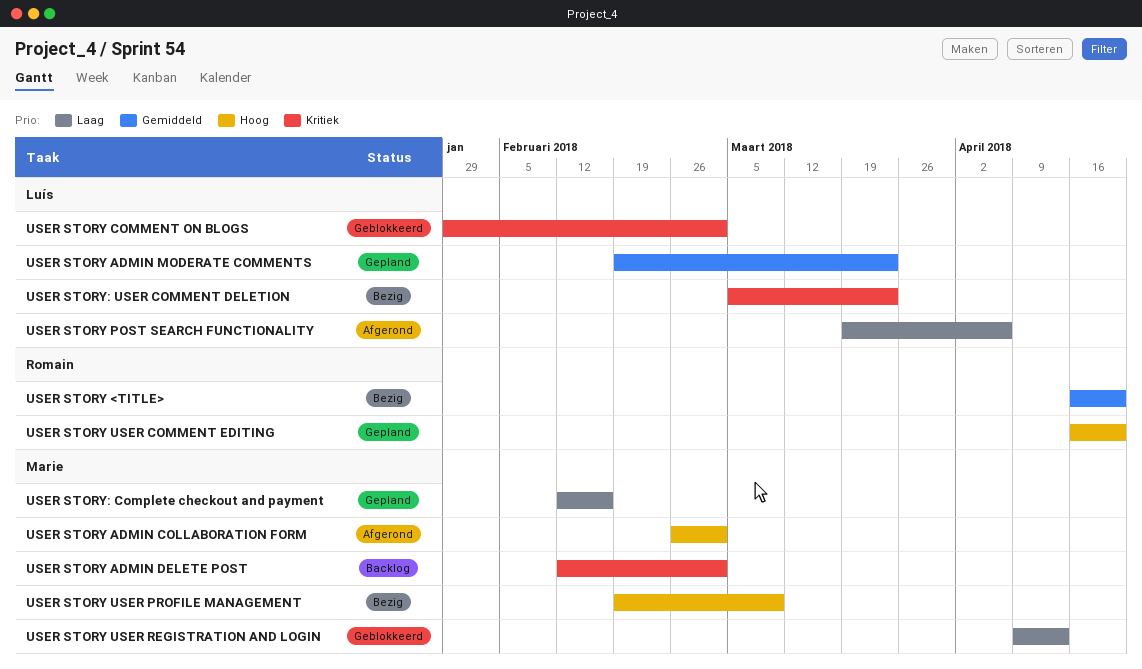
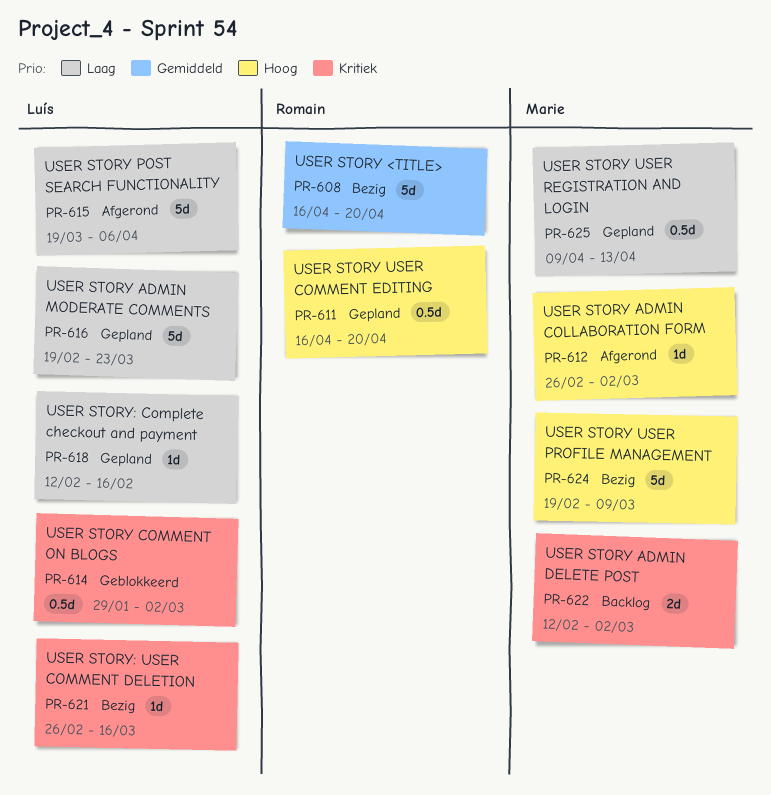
USER STORY ADMIN MODERATE COMMENTS, priority: Gemiddeld -> Laag
USER STORY USER REGISTRATION AND LOGIN, status: Geblokkeerd -> Gepland
USER STORY: Complete checkout and payment, owner: Marie -> Luís
USER STORY: USER COMMENT DELETION, start: Mar 5 -> Feb 26
USER STORY: USER COMMENT DELETION, due: Mar 23 -> Mar 16

